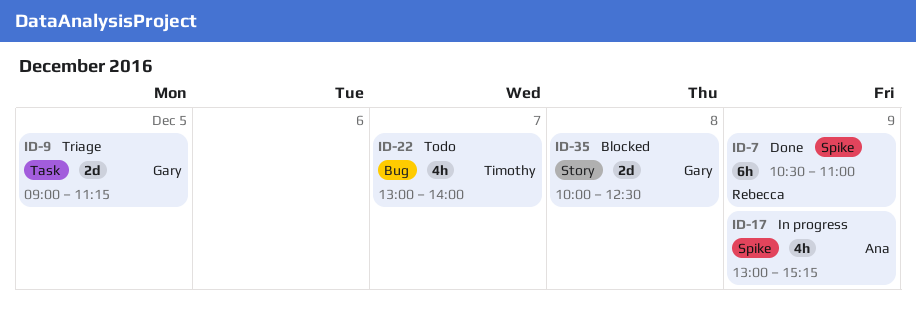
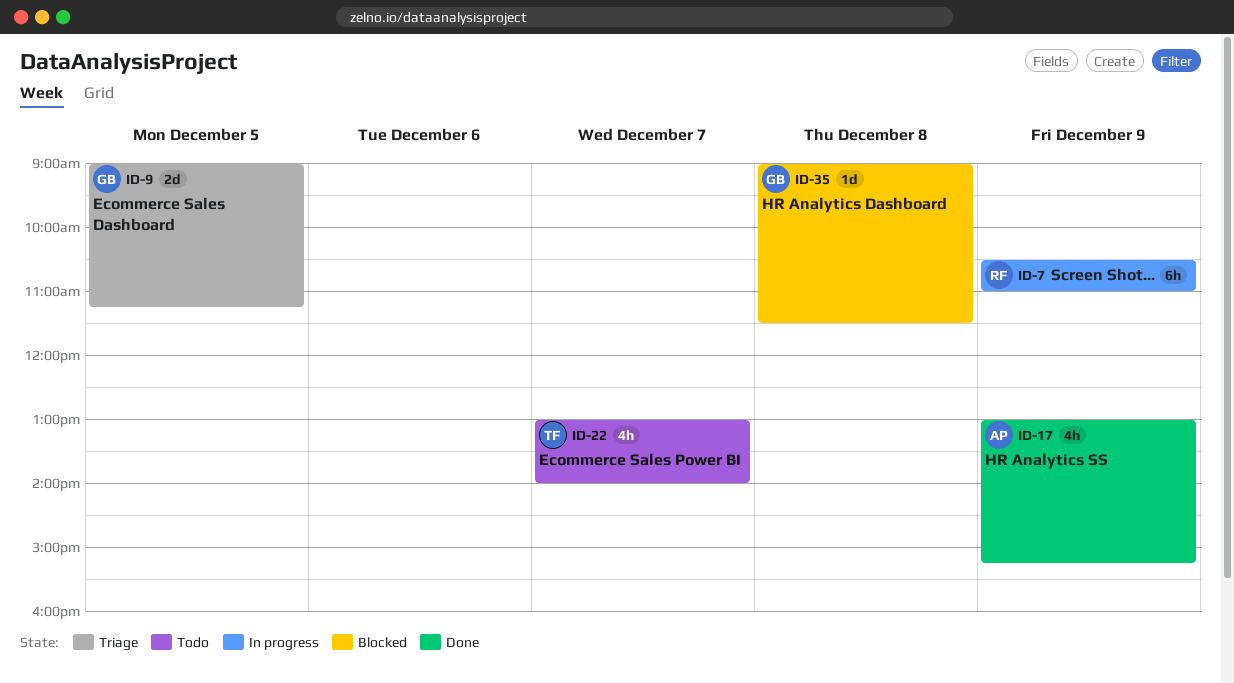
ID-7, status: Done -> In progress
ID-17, status: In progress -> Done
ID-35, estimate: 2d -> 1d
ID-35, begins: 10:00 -> 09:00
ID-35, ends: 12:30 -> 11:30

